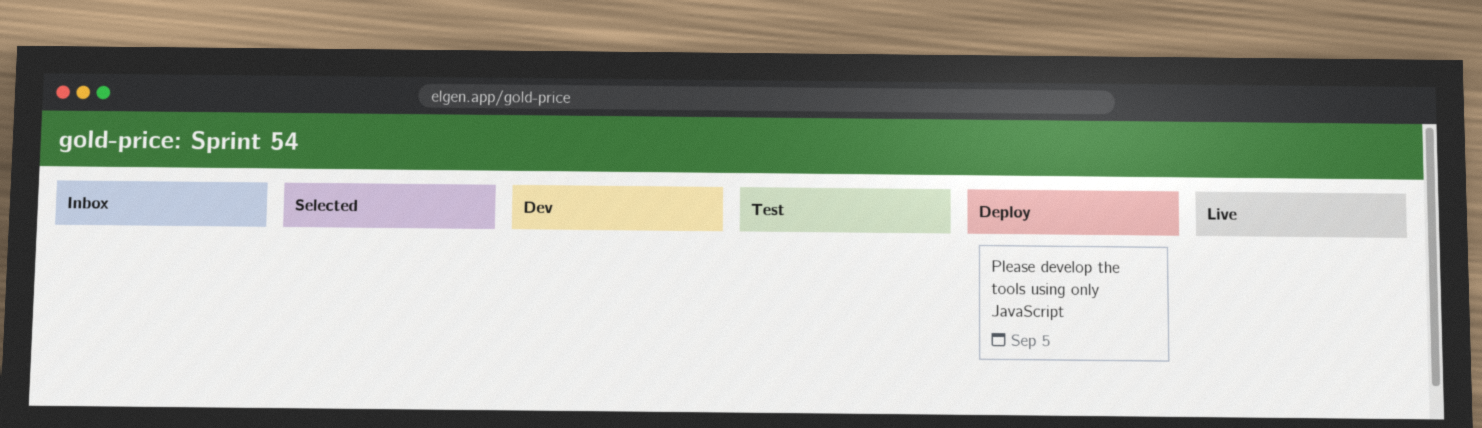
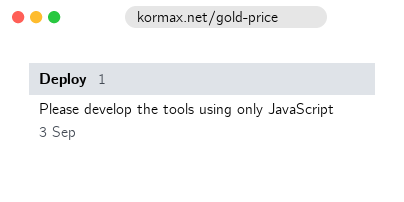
Please develop the tools using only JavaScript, due: Sep 5 -> Sep 3

